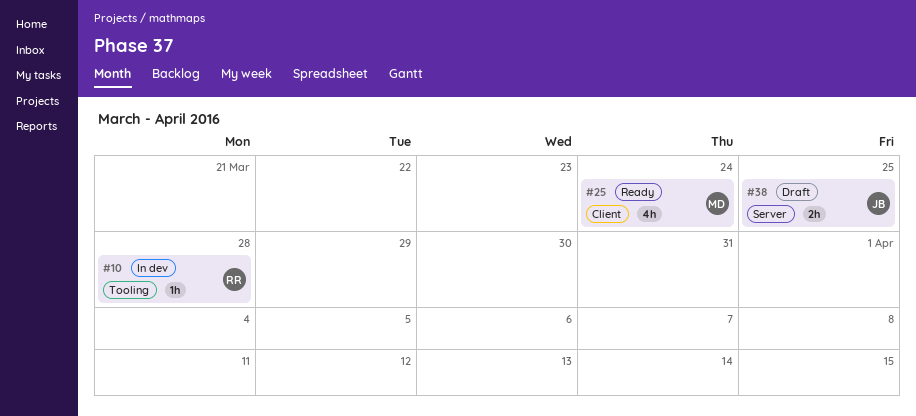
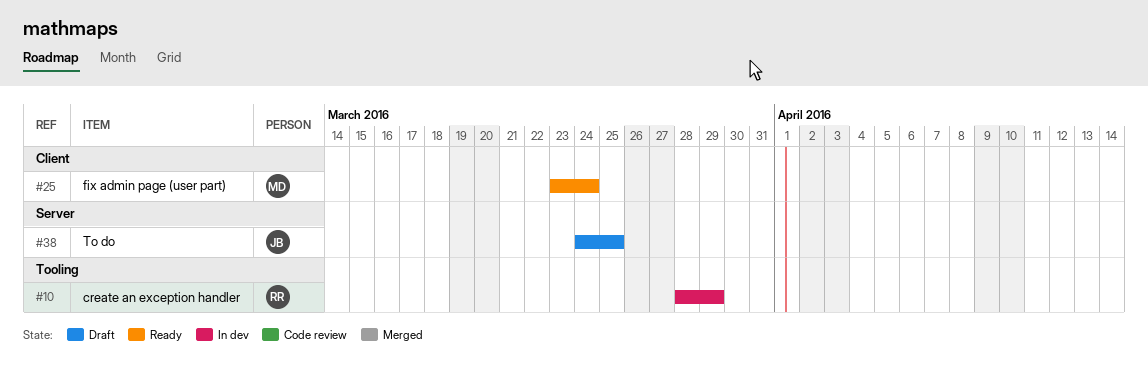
#10, due: Mar 28 -> Mar 29

